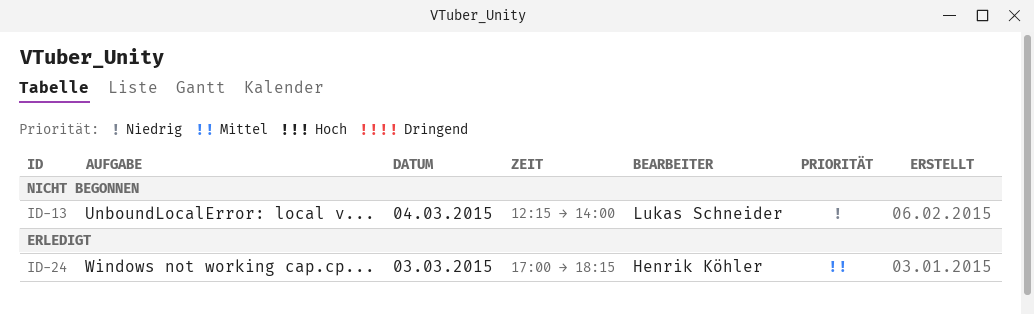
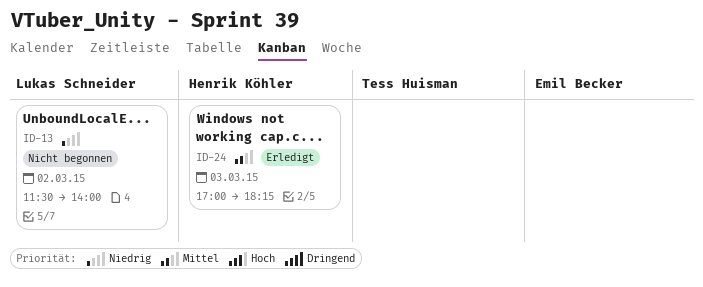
ID-13, day: Mar 4 -> Mar 2
ID-13, begins: 12:15 -> 11:30

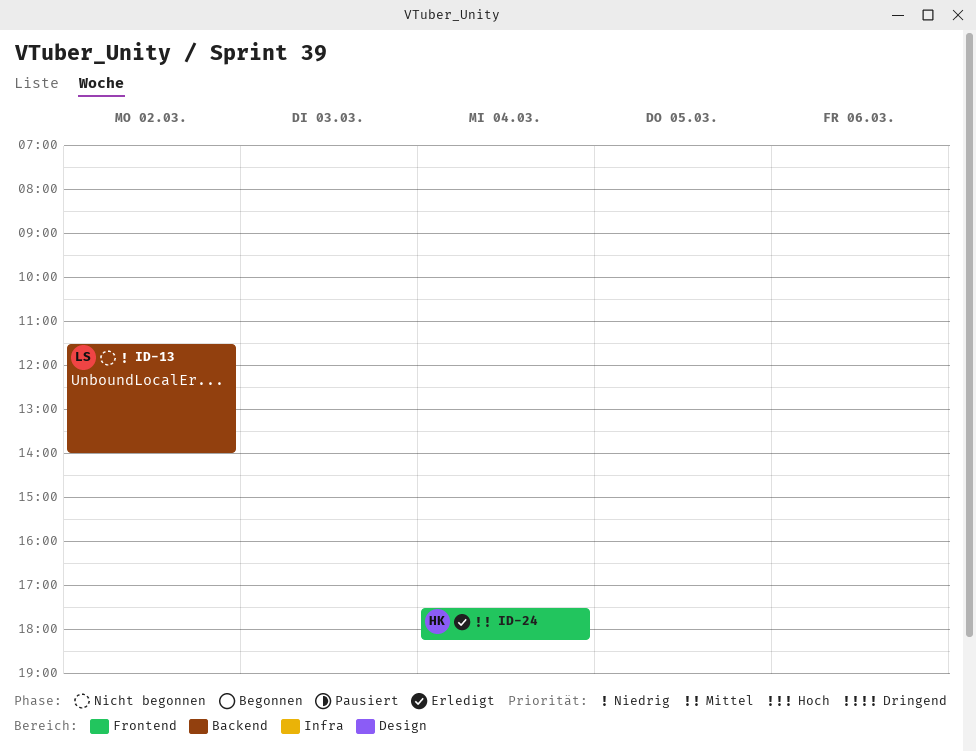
ID-24, day: Mar 3 -> Mar 4
ID-24, begins: 17:00 -> 17:30

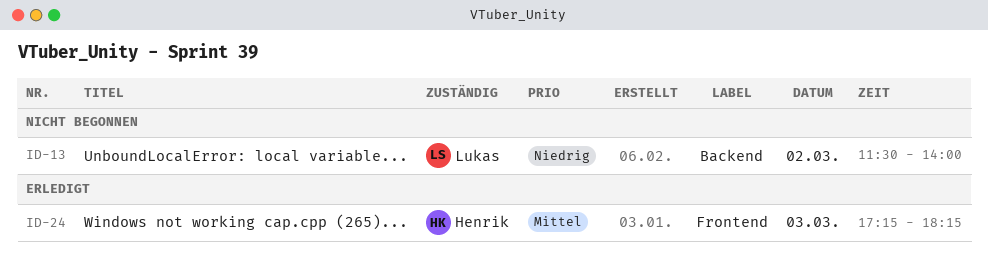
ID-24, day: Mar 4 -> Mar 3
ID-24, begins: 17:30 -> 17:15

